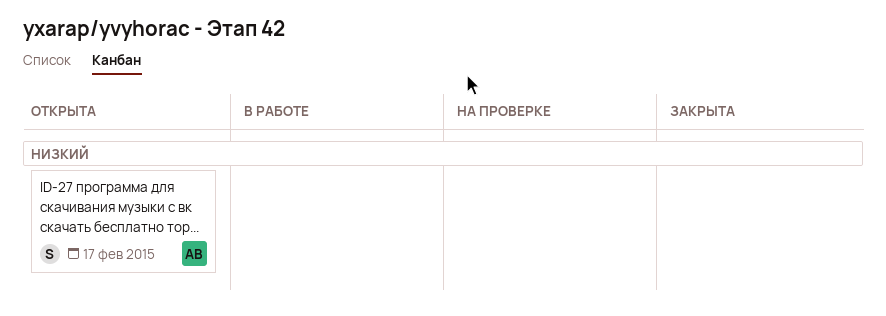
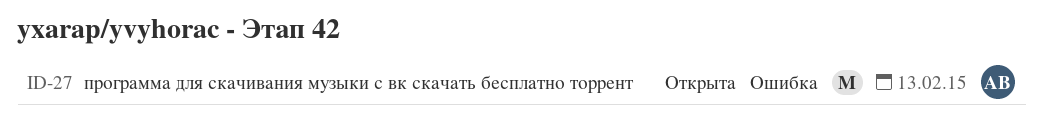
ID-27, estimate: S -> M
ID-27, due: Feb 17 -> Feb 13

